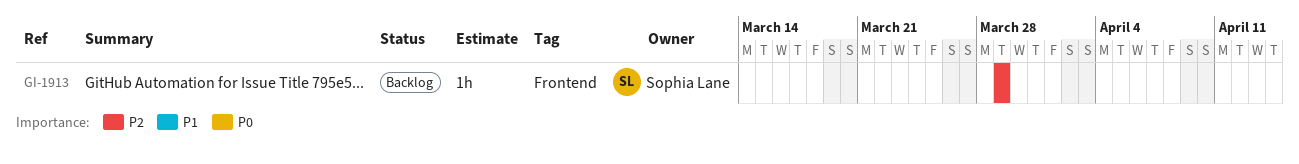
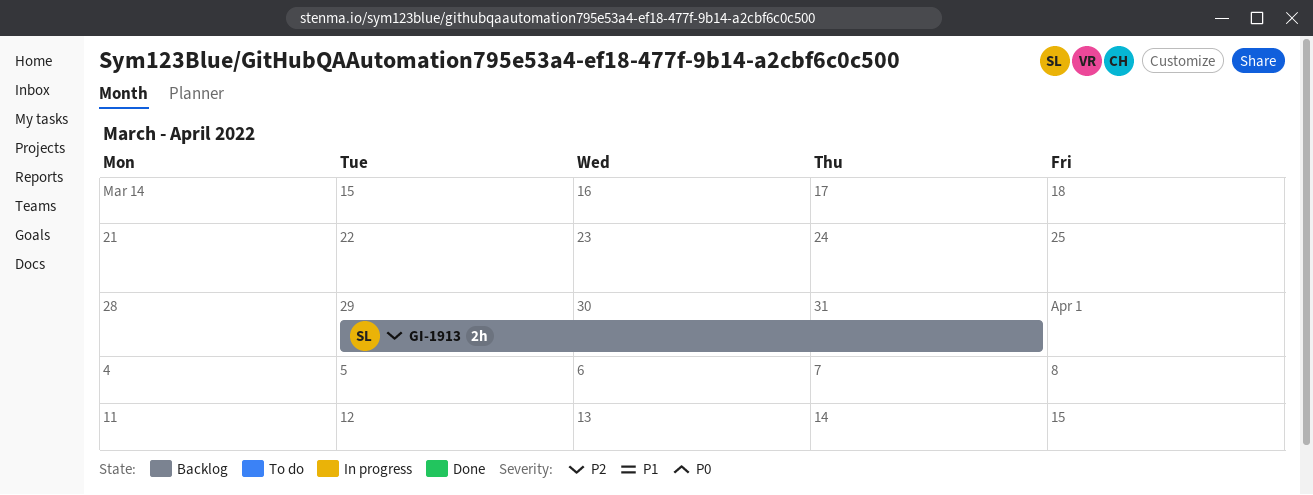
GI-1913, estimate: 1h -> 2h
GI-1913, due: Mar 29 -> Mar 31

